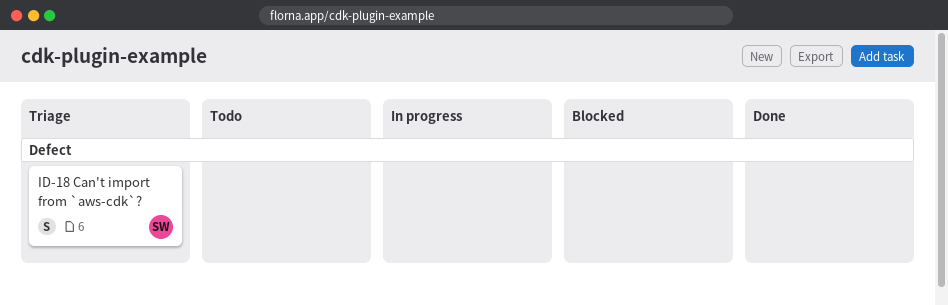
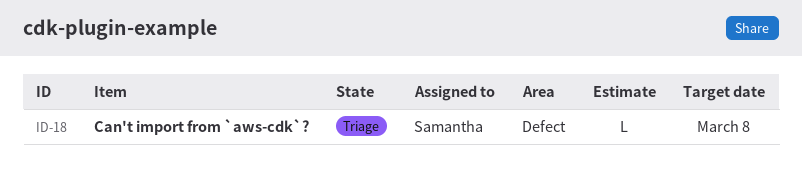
ID-18, estimate: S -> L

